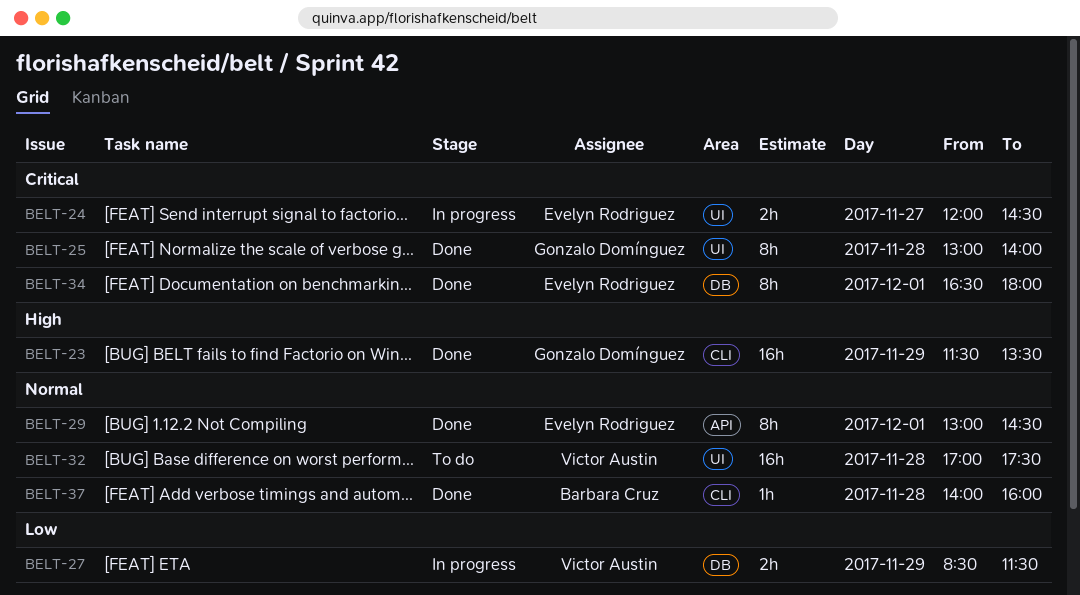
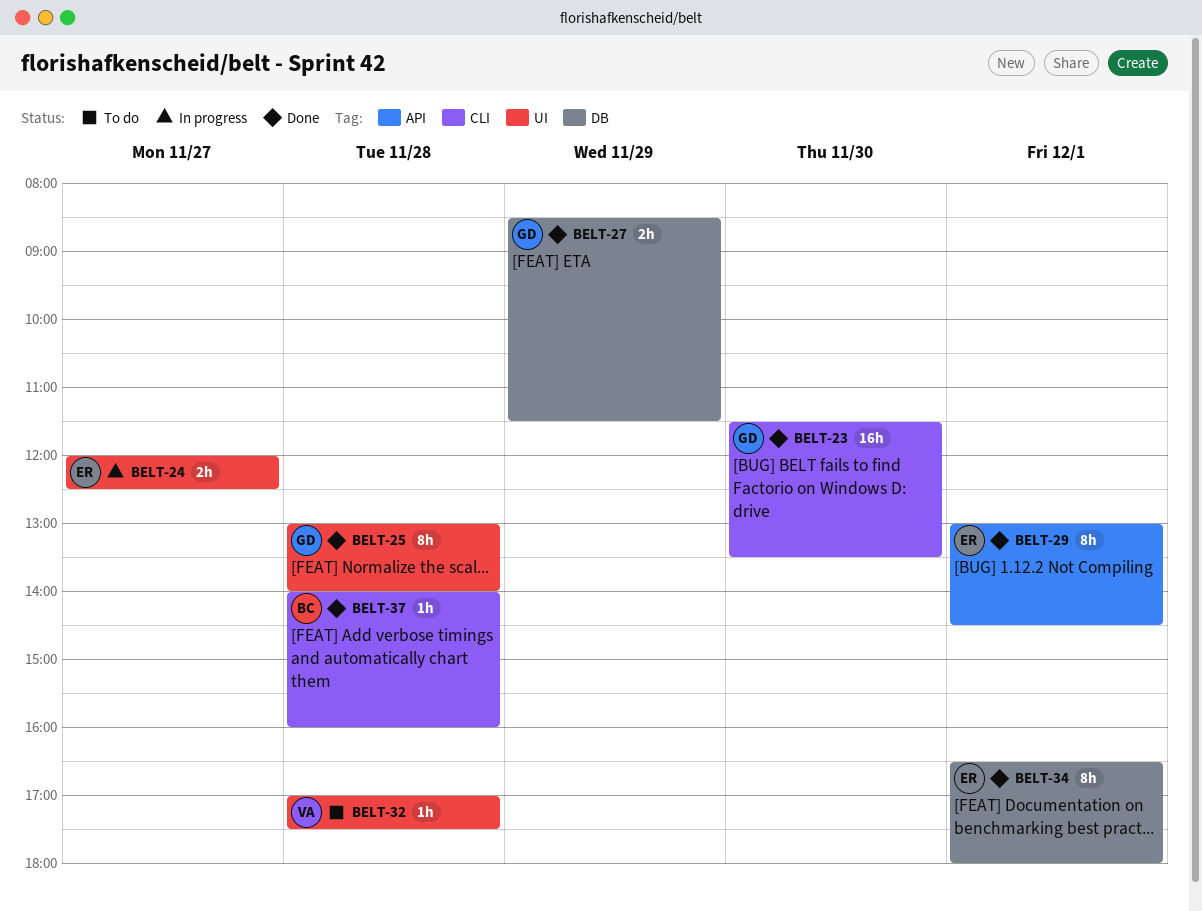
BELT-23, day: Nov 29 -> Nov 30
BELT-24, ends: 14:30 -> 12:30
BELT-27, status: In progress -> Done
BELT-27, owner: Victor Austin -> Gonzalo Domínguez
BELT-32, estimate: 16h -> 1h

